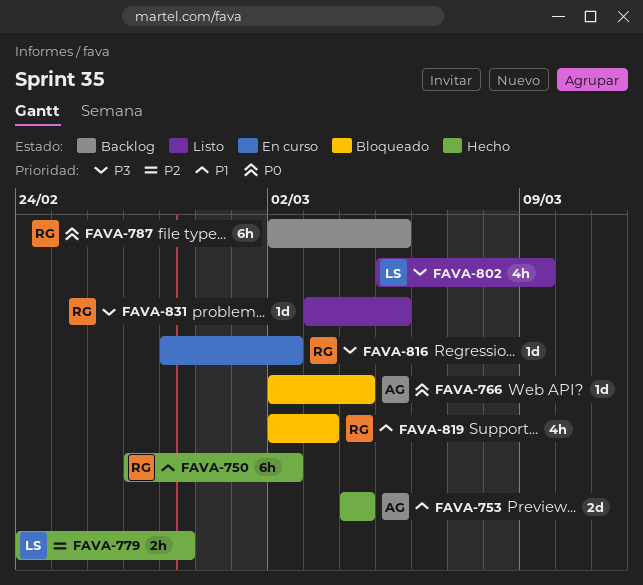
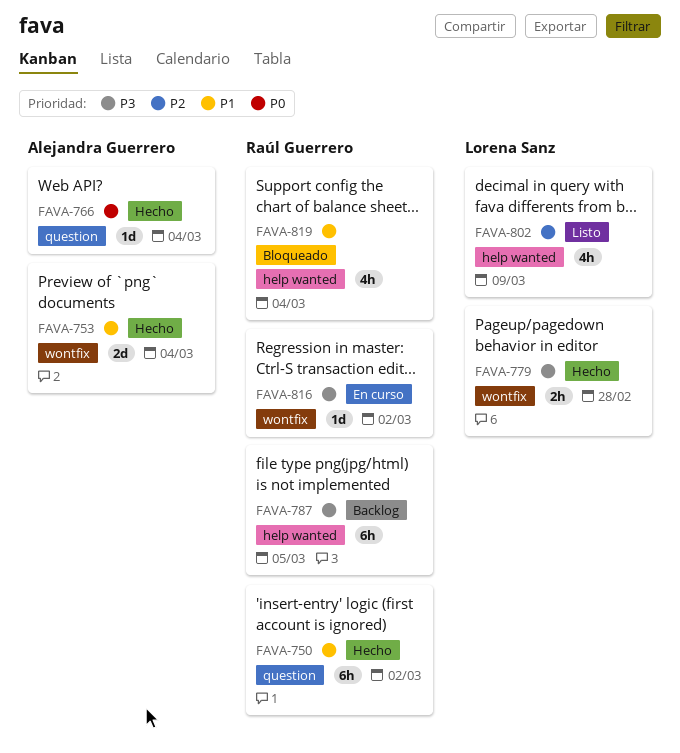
FAVA-766, status: Bloqueado -> Hecho
FAVA-779, priority: P2 -> P3
FAVA-787, priority: P0 -> P3
FAVA-802, priority: P3 -> P2
FAVA-819, due: Mar 3 -> Mar 4
FAVA-831: present -> none

